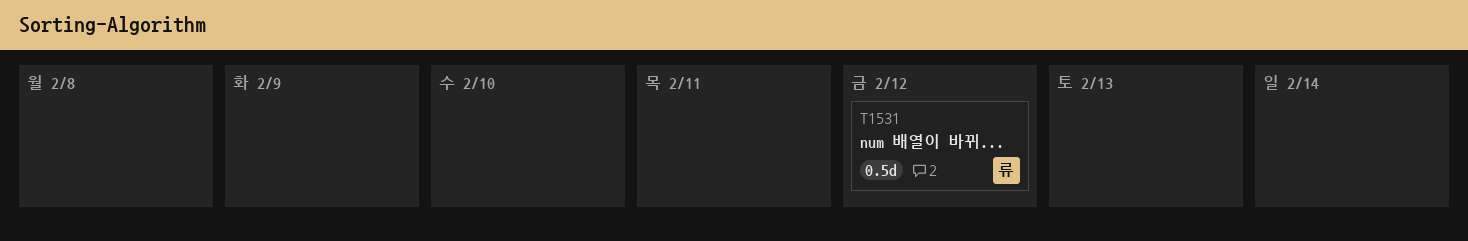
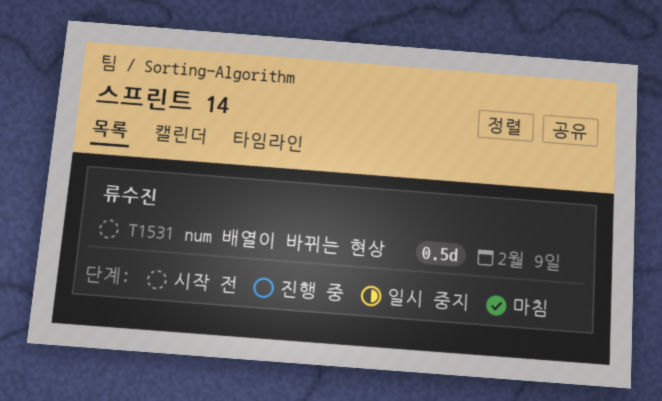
T1531, due: Feb 12 -> Feb 9

